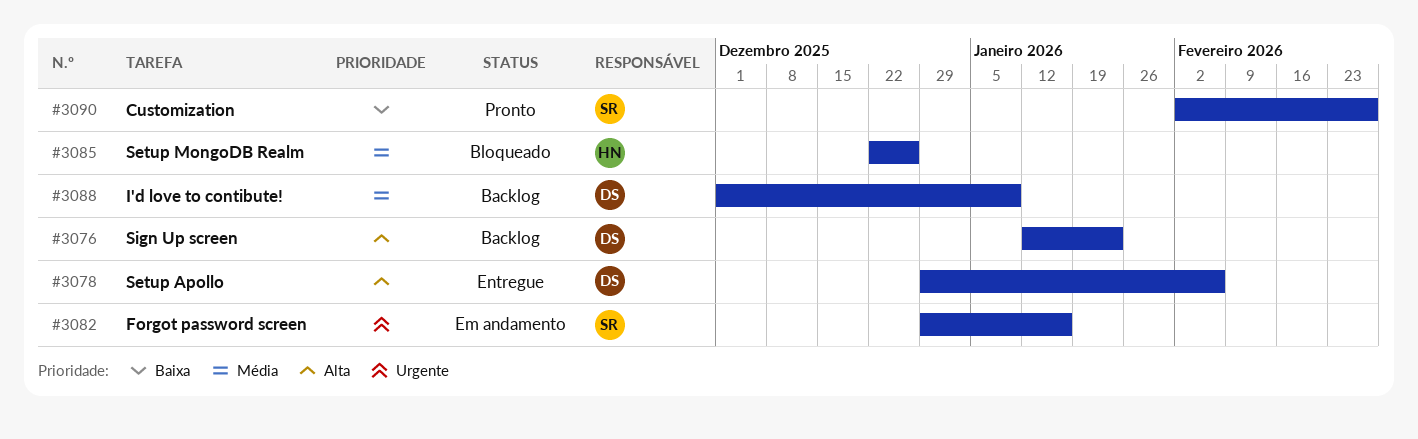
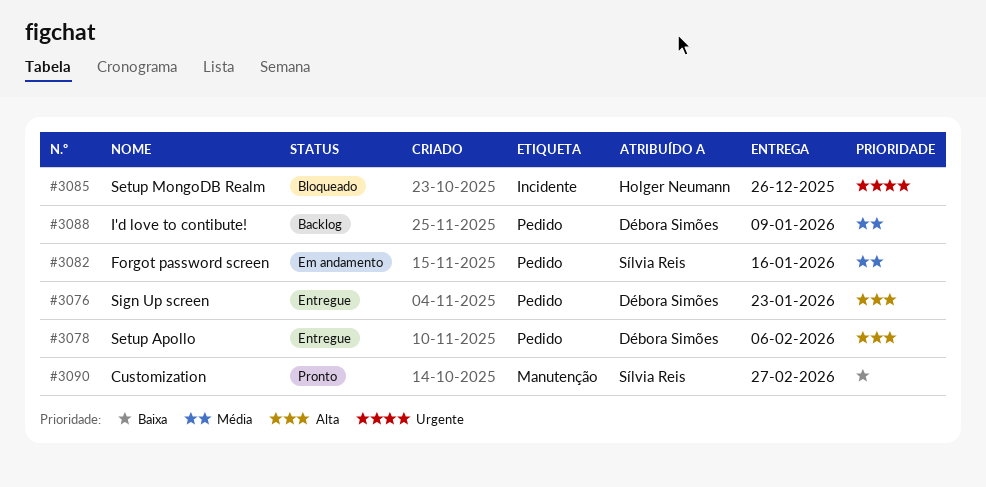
#3076, status: Backlog -> Entregue
#3082, priority: Urgente -> Média
#3085, priority: Média -> Urgente

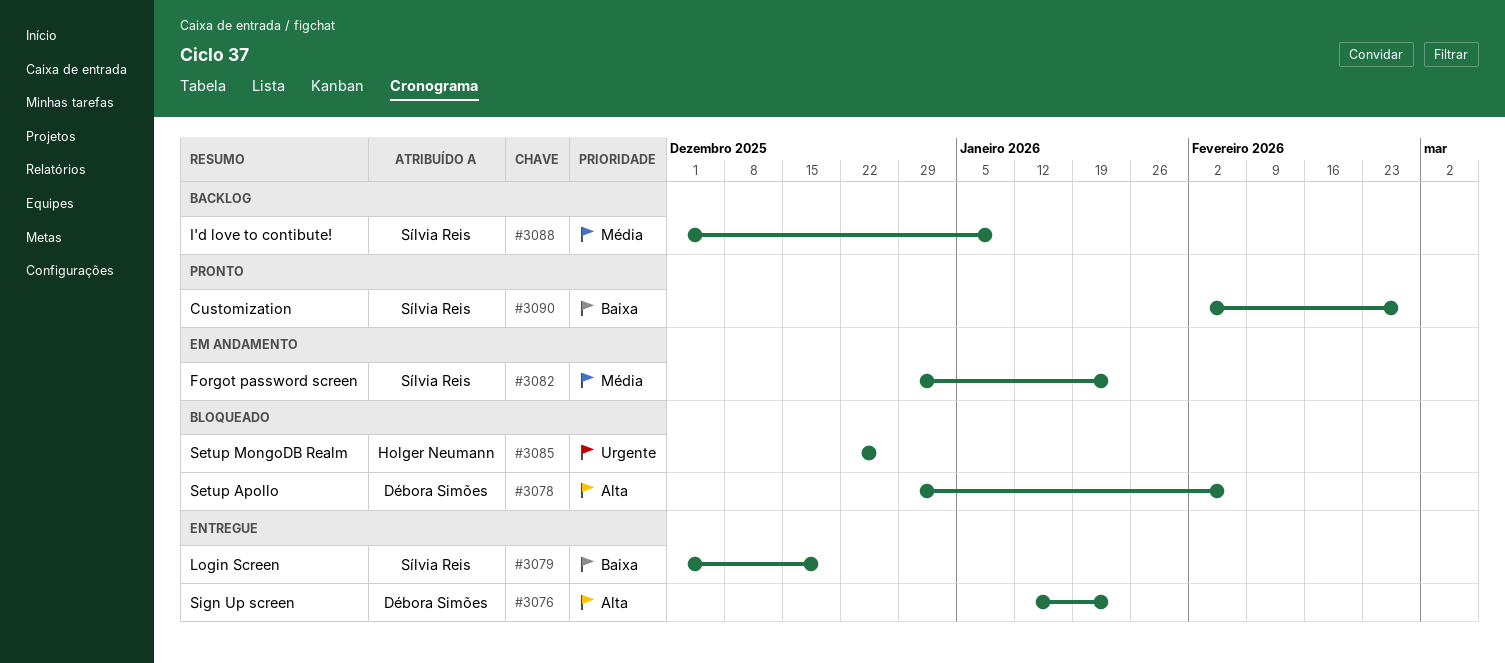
#3078, status: Entregue -> Bloqueado
#3079: none -> present
#3082, due: Jan 16 -> Jan 23
#3088, owner: Débora Simões -> Sílvia Reis

